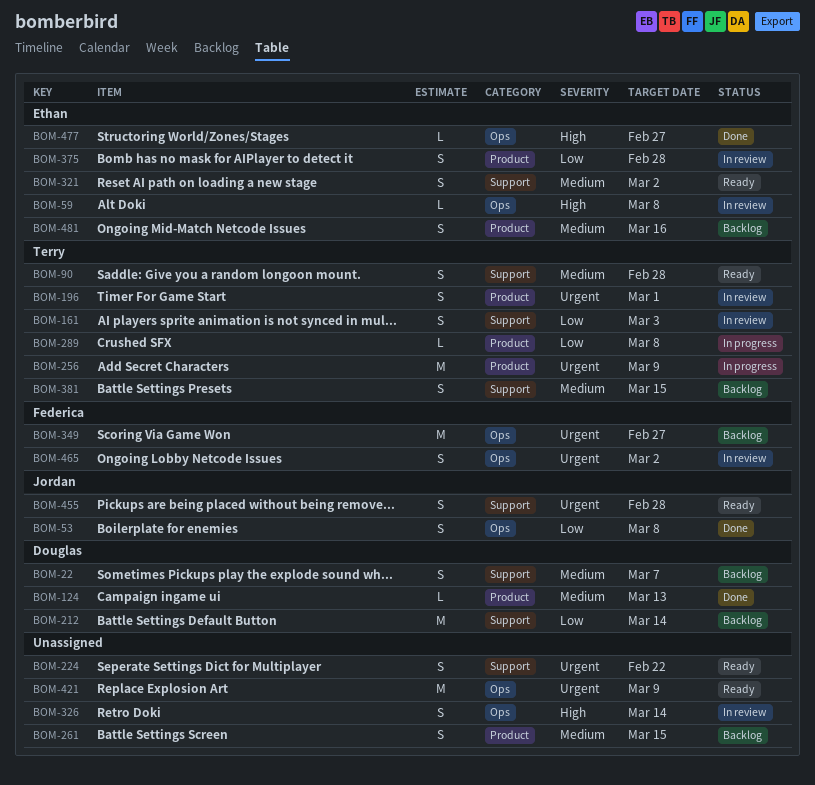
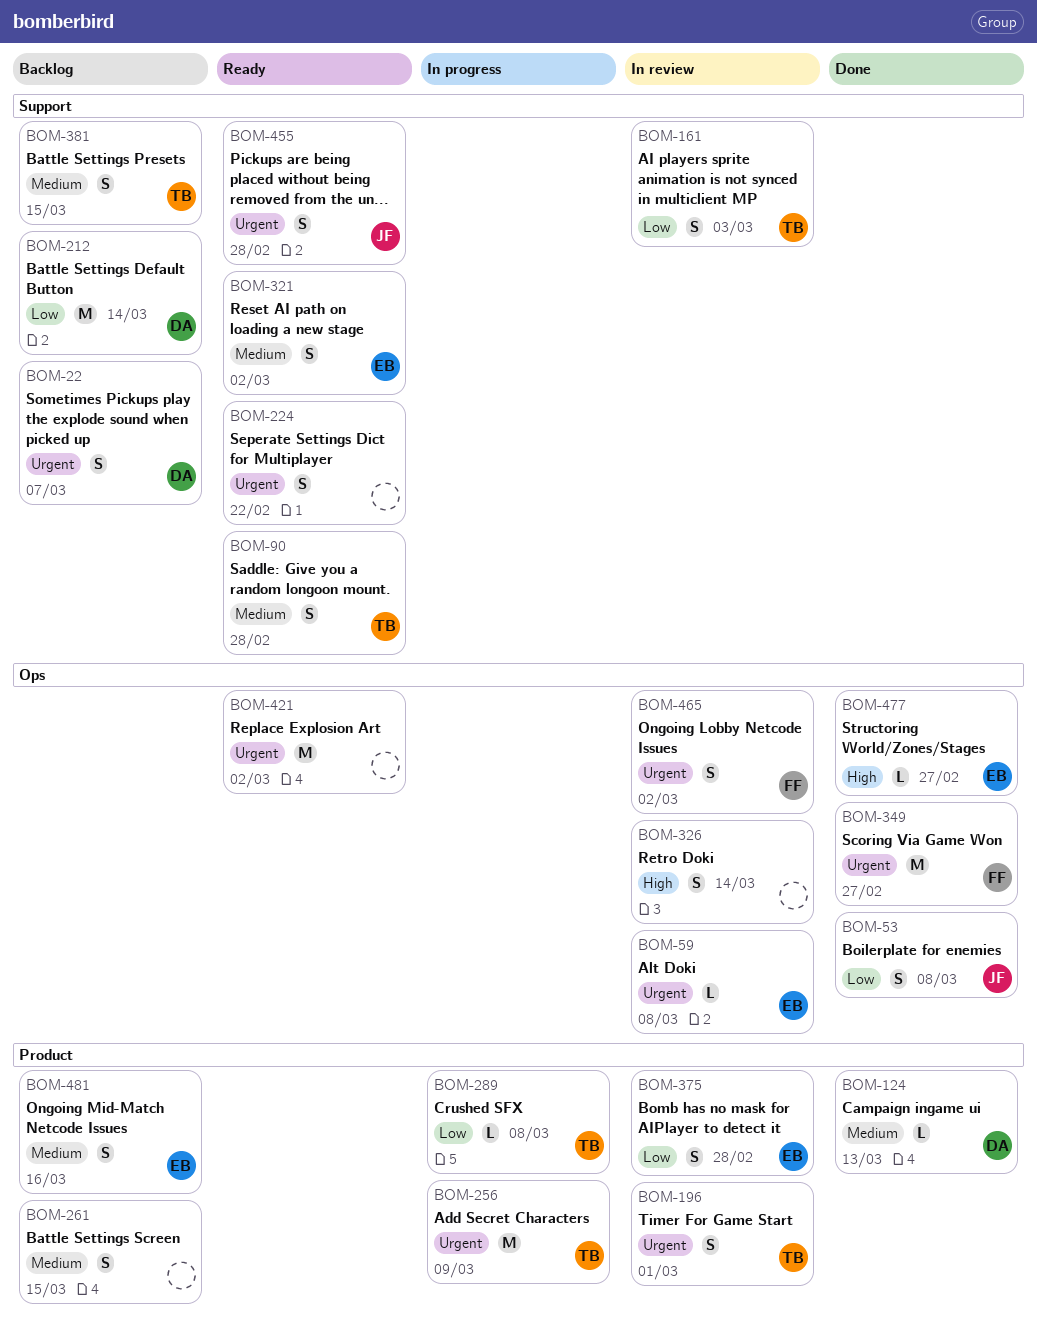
BOM-22, priority: Medium -> Urgent
BOM-59, priority: High -> Urgent
BOM-349, status: Backlog -> Done
BOM-421, due: Mar 9 -> Mar 2

